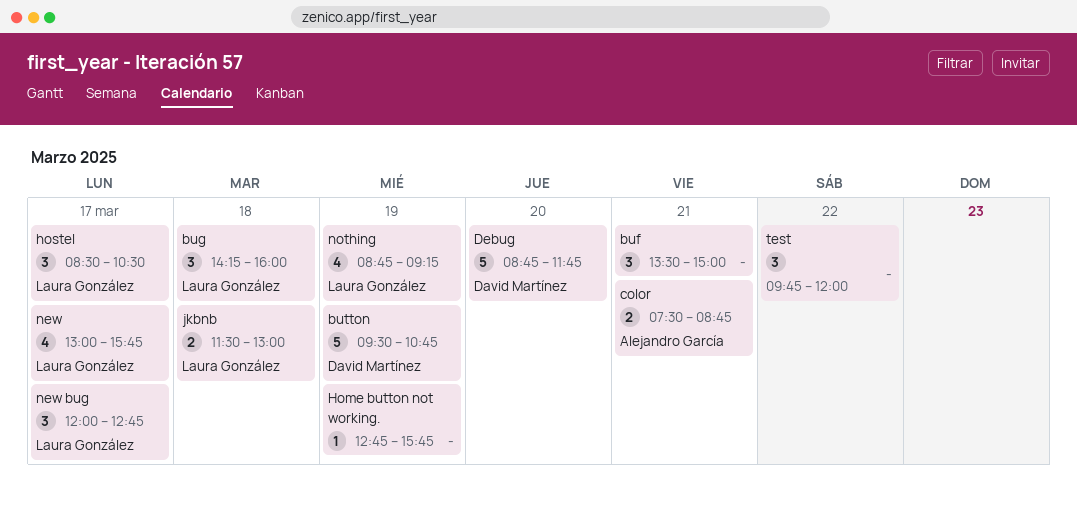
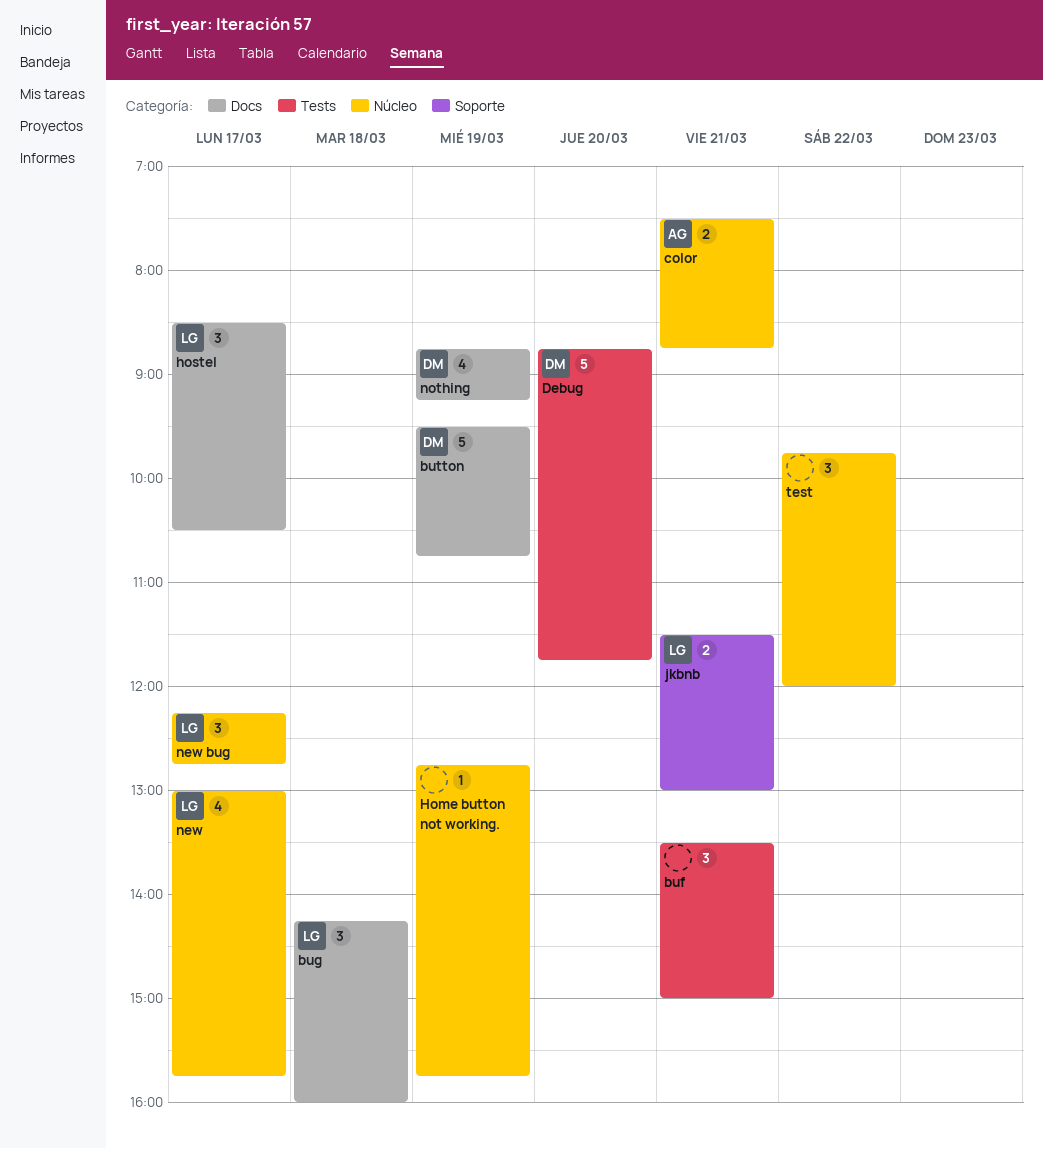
jkbnb, day: Mar 18 -> Mar 21
new bug, begins: 12:00 -> 12:15
nothing, owner: Laura González -> David Martínez

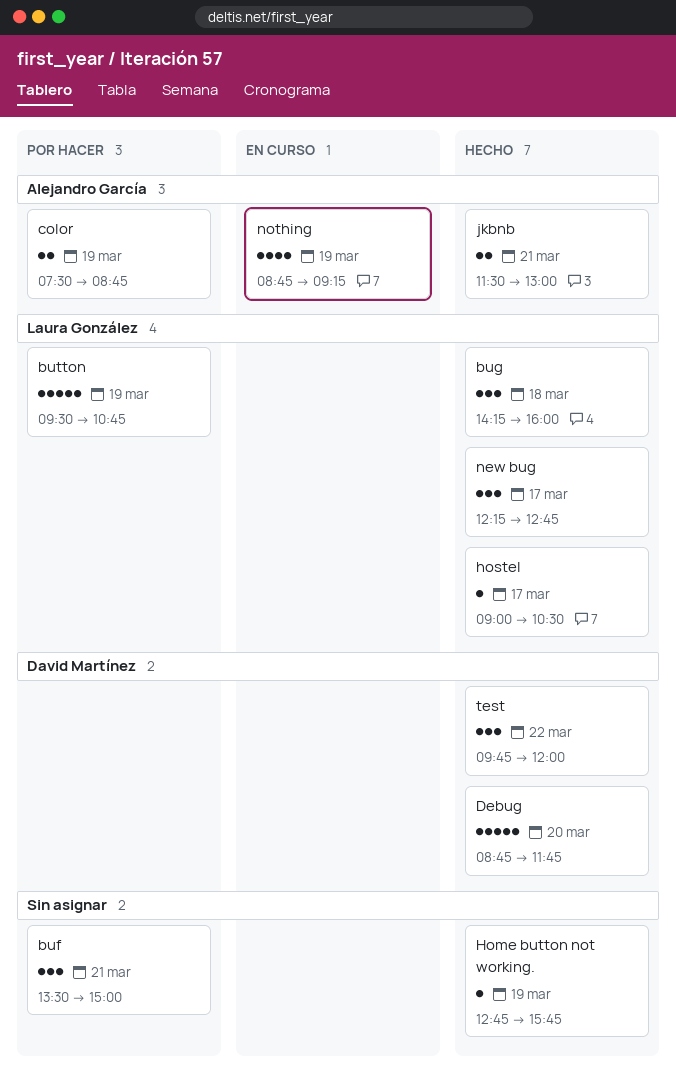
button, owner: David Martínez -> Laura González
color, day: Mar 21 -> Mar 19
hostel, estimate: 3 -> 1
hostel, begins: 08:30 -> 09:00
jkbnb, owner: Laura González -> Alejandro García
new: present -> none
nothing, owner: David Martínez -> Alejandro García
test, owner: none -> David Martínez

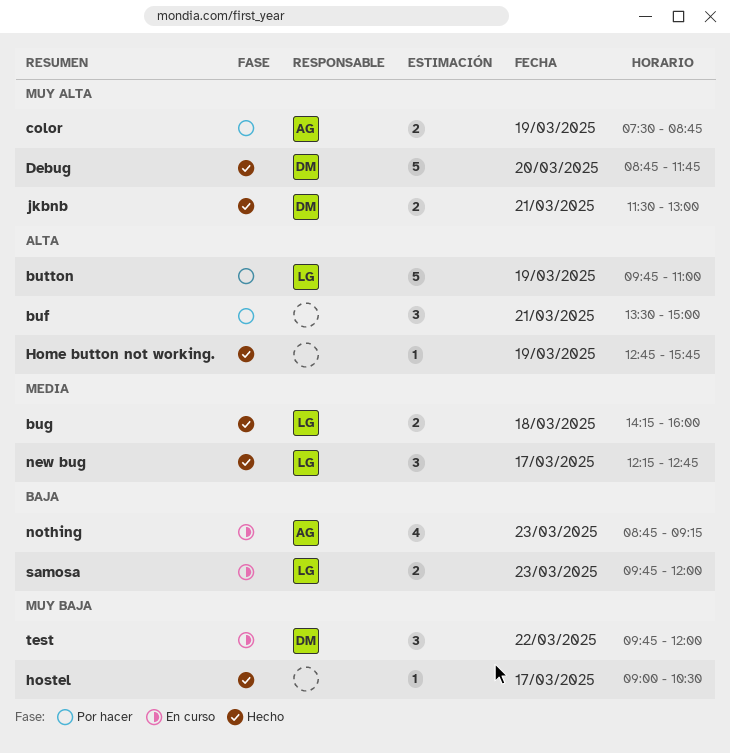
bug, estimate: 3 -> 2
button, begins: 09:30 -> 09:45
button, ends: 10:45 -> 11:00
hostel, owner: Laura González -> none
jkbnb, owner: Alejandro García -> David Martínez
nothing, day: Mar 19 -> Mar 23
samosa: none -> present
test, status: Hecho -> En curso

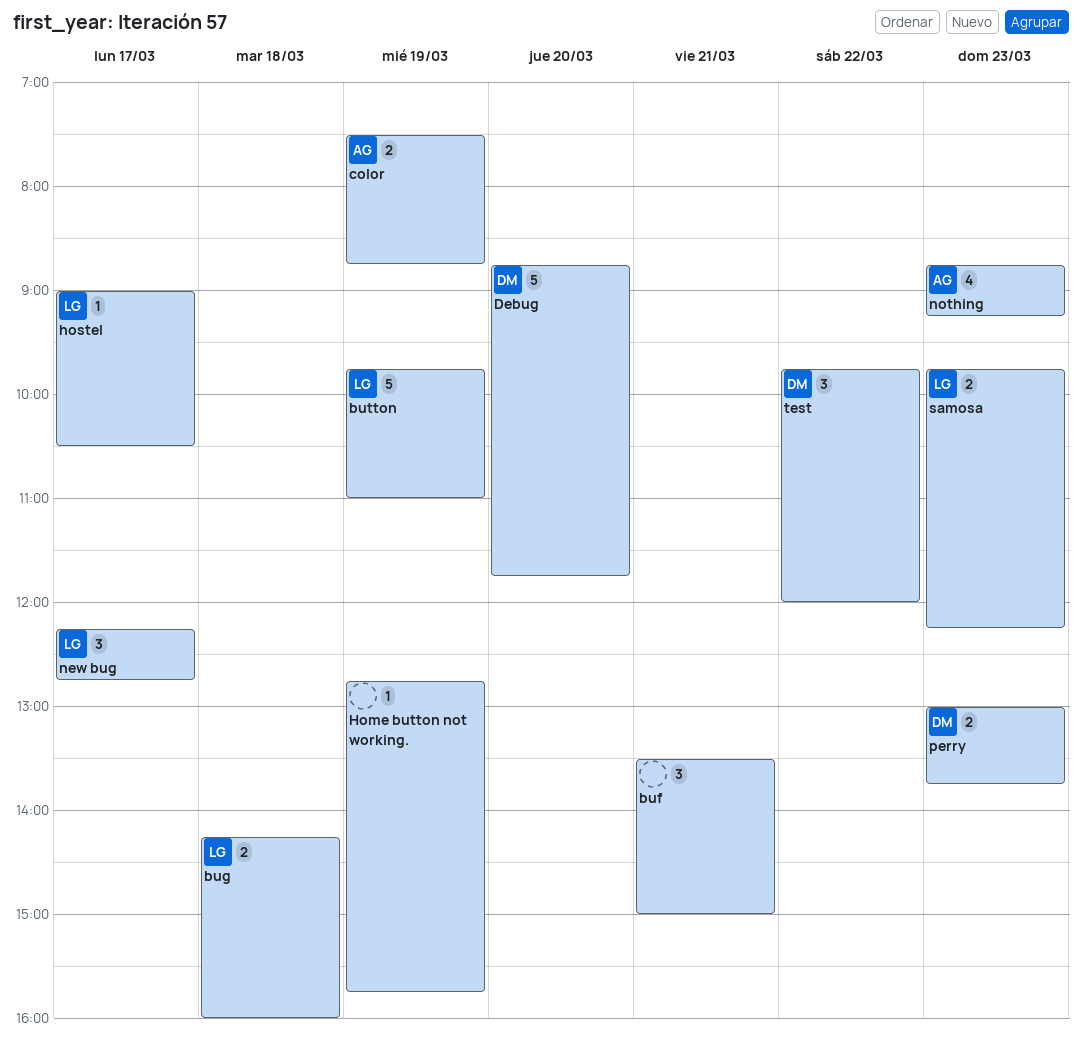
hostel, owner: none -> LG
jkbnb: present -> none
perry: none -> present
samosa, ends: 12:00 -> 12:15

